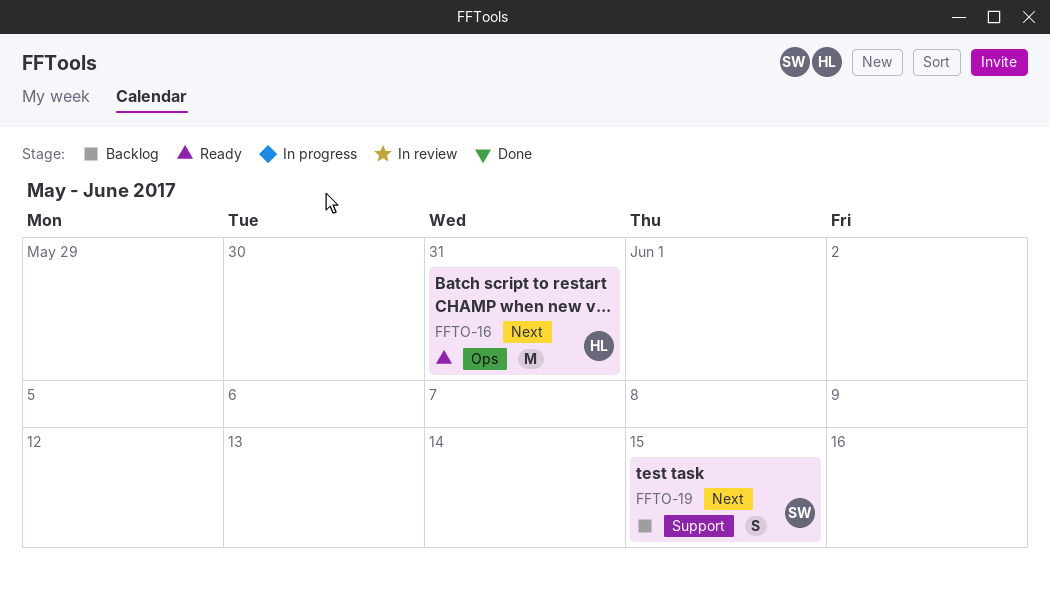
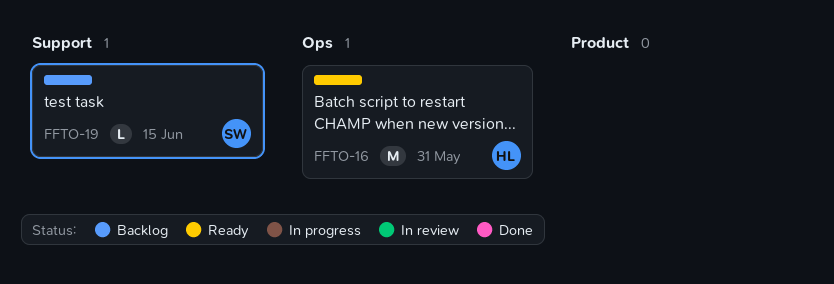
FFTO-19, estimate: S -> L

